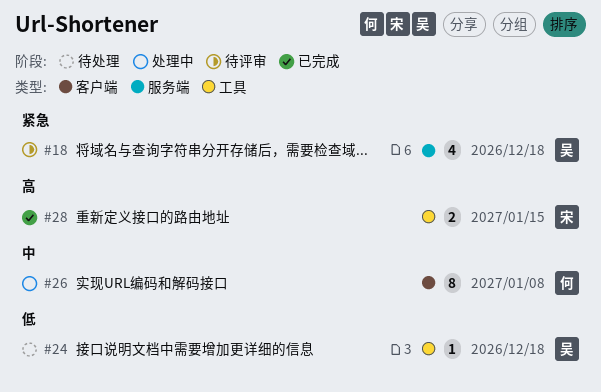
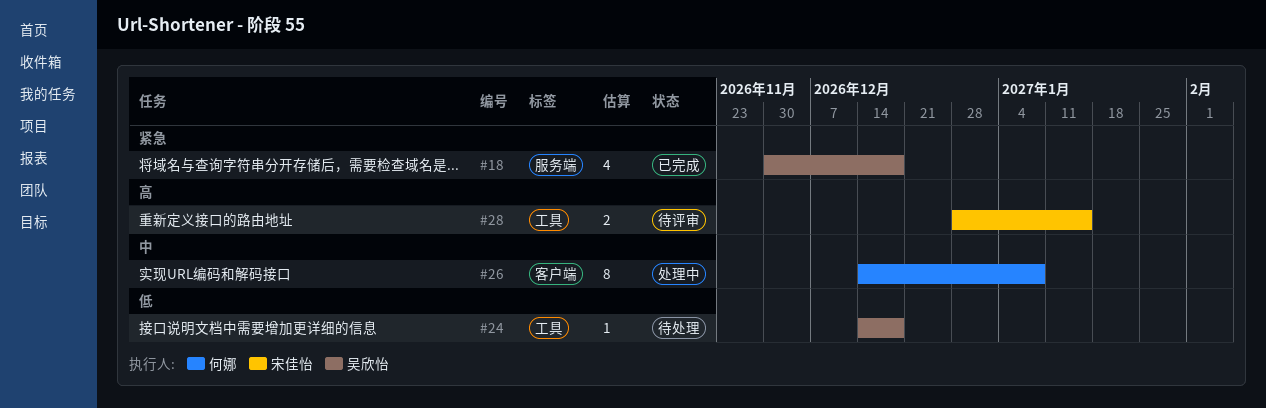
#18, status: 待评审 -> 已完成
#28, status: 已完成 -> 待评审

